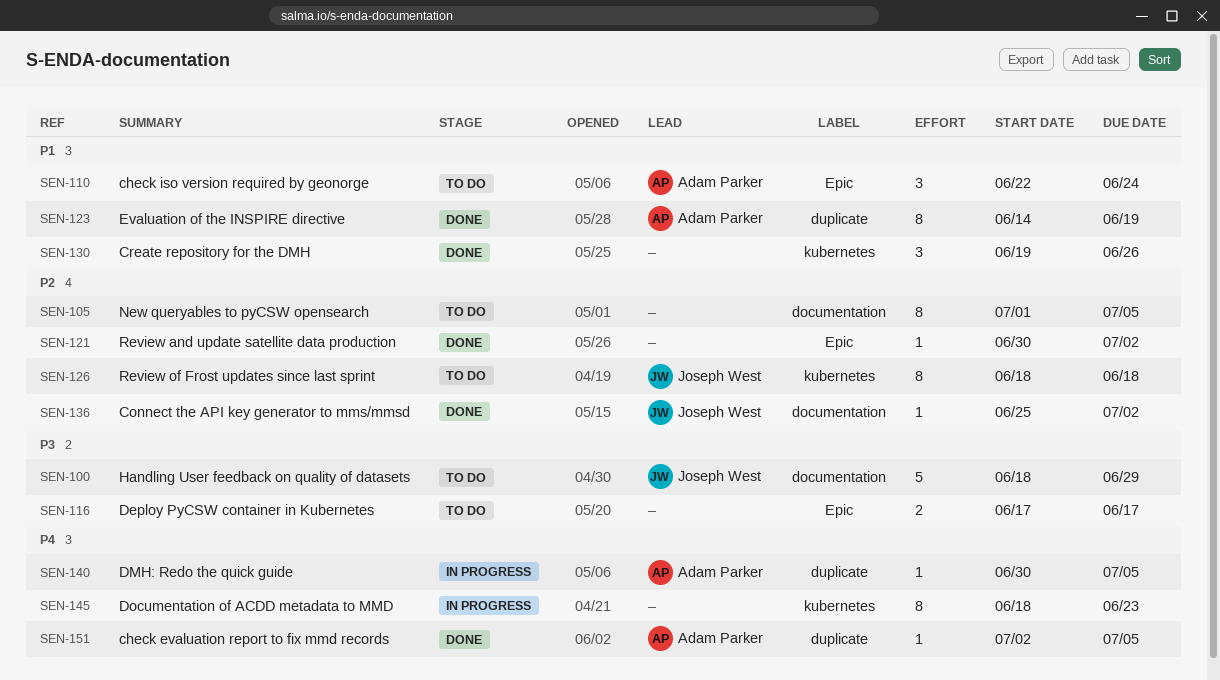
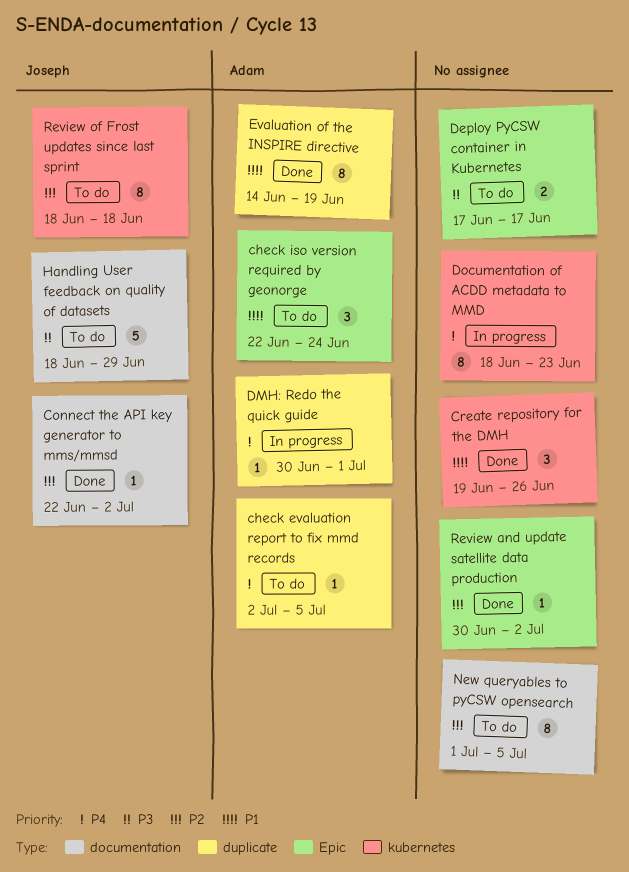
check evaluation report to fix mmd records, status: Done -> To do
Connect the API key generator to mms/mmsd, start: Jun 25 -> Jun 22
DMH: Redo the quick guide, due: Jul 5 -> Jul 1

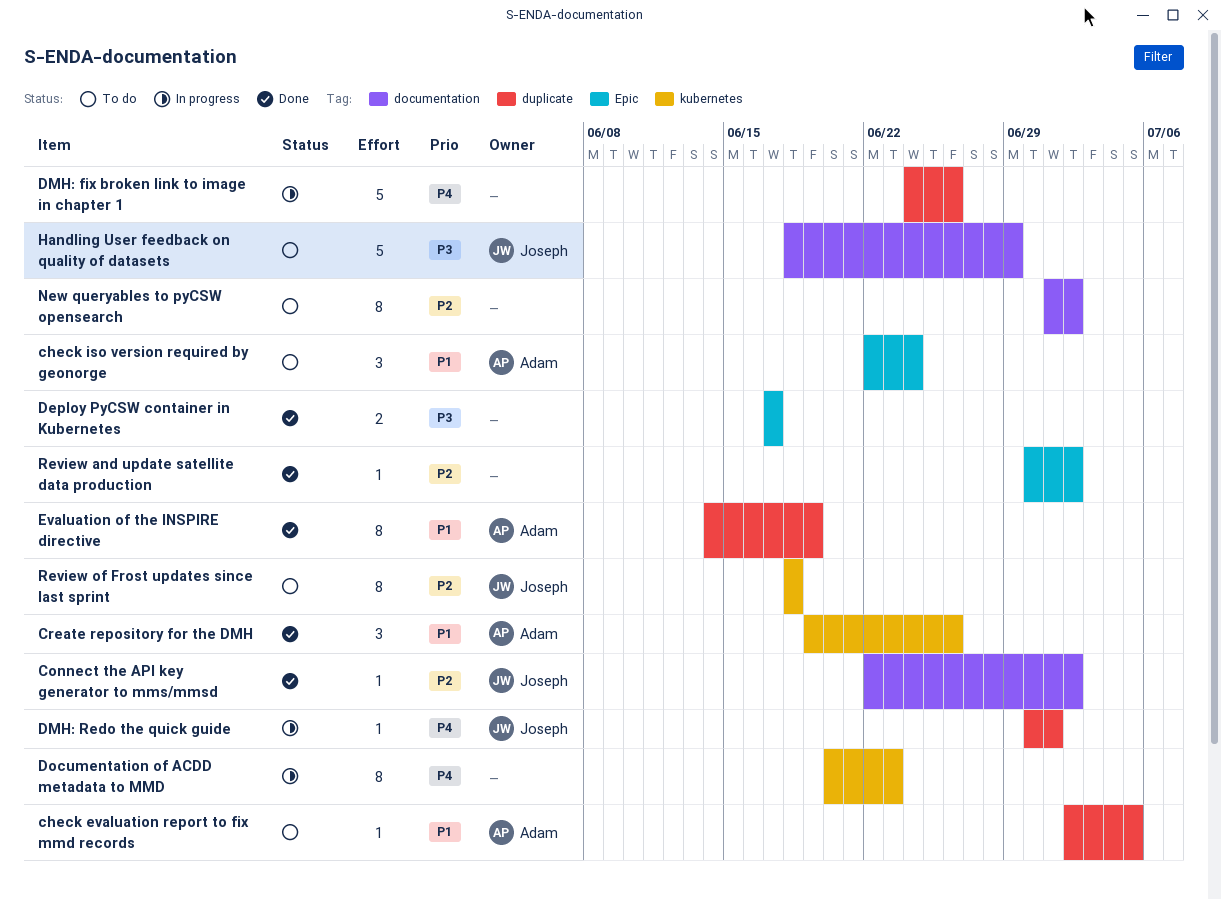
check evaluation report to fix mmd records, priority: P4 -> P1
Create repository for the DMH, owner: none -> Adam
Deploy PyCSW container in Kubernetes, status: To do -> Done
DMH: fix broken link to image in chapter 1: none -> present
DMH: Redo the quick guide, owner: Adam -> Joseph
Documentation of ACDD metadata to MMD, start: Jun 18 -> Jun 20
New queryables to pyCSW opensearch, due: Jul 5 -> Jul 2

